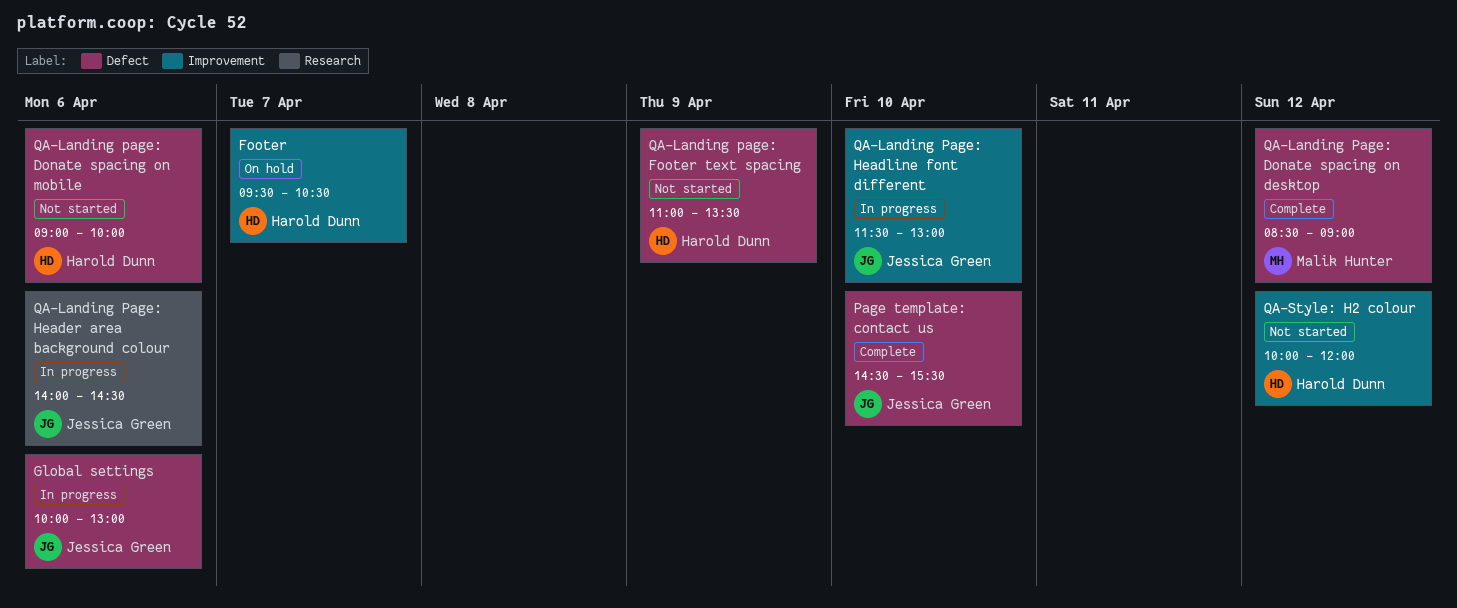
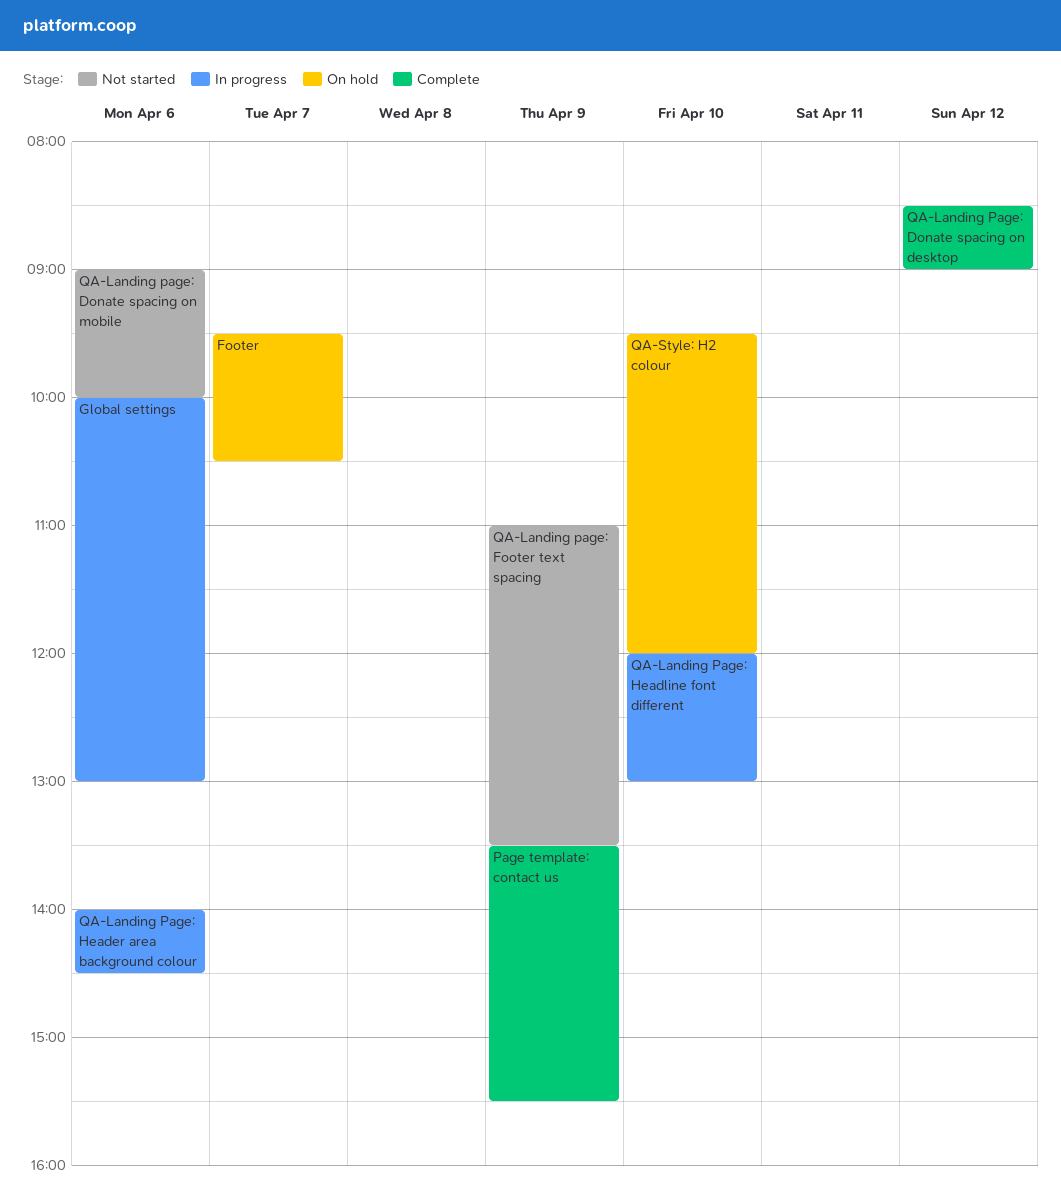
Page template: contact us, day: Apr 10 -> Apr 9
Page template: contact us, begins: 14:30 -> 13:30
QA-Landing Page: Headline font different, begins: 11:30 -> 12:00
QA-Style: H2 colour, status: Not started -> On hold
QA-Style: H2 colour, day: Apr 12 -> Apr 10
QA-Style: H2 colour, begins: 10:00 -> 09:30

